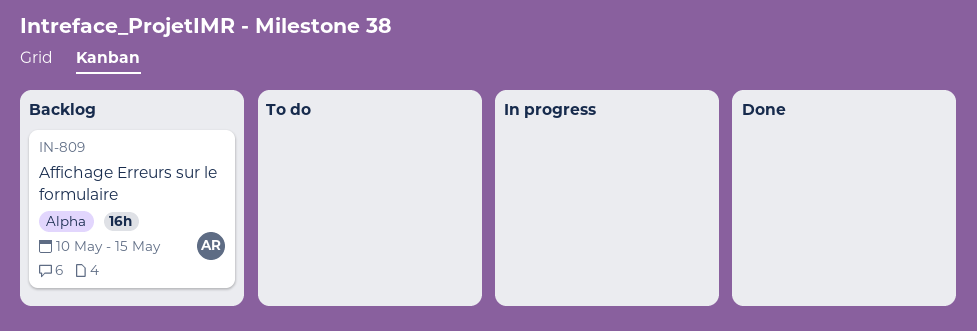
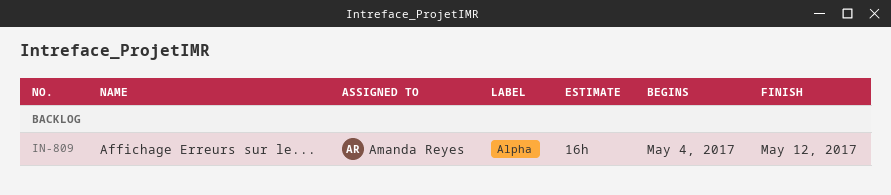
IN-809, start: May 10 -> May 4
IN-809, due: May 15 -> May 12

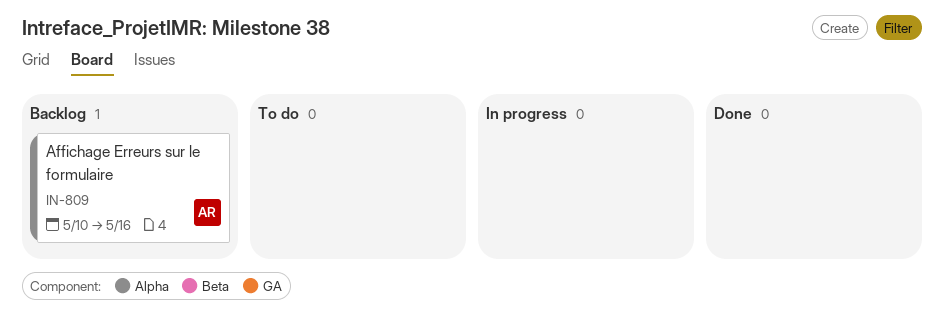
IN-809, start: May 4 -> May 10
IN-809, due: May 12 -> May 16

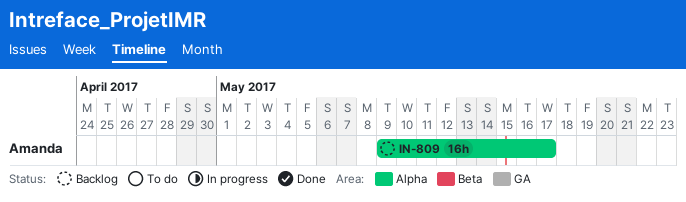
IN-809, start: May 10 -> May 9
IN-809, due: May 16 -> May 17

